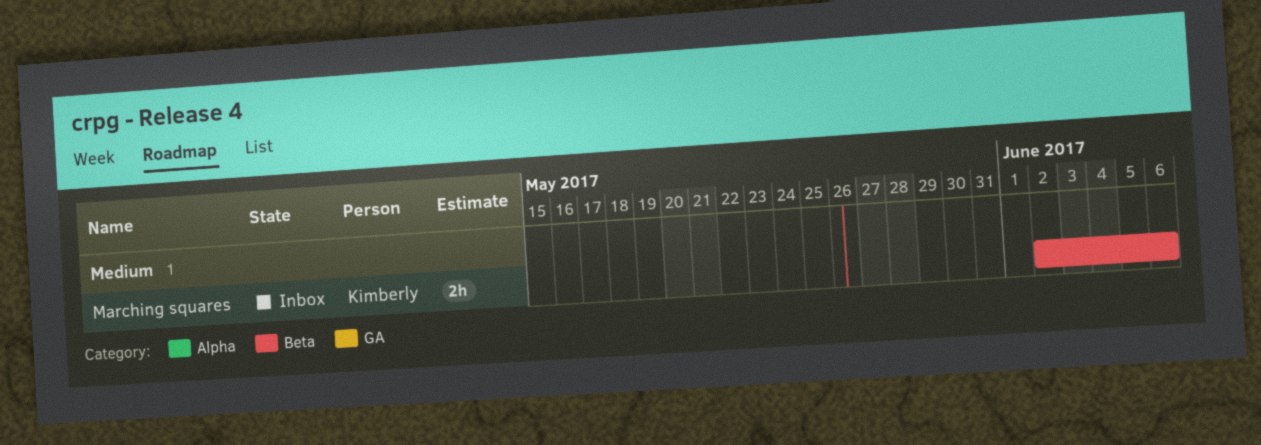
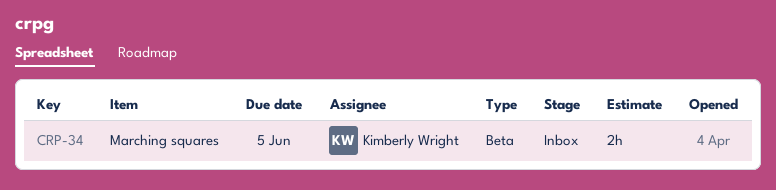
Marching squares, due: Jun 6 -> Jun 5

